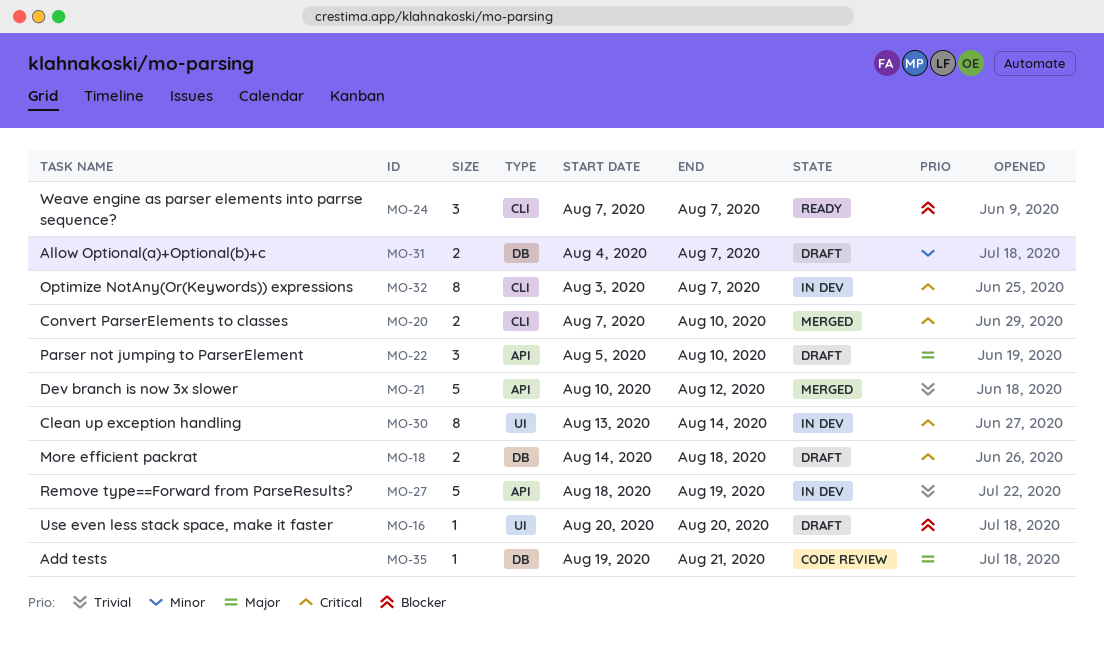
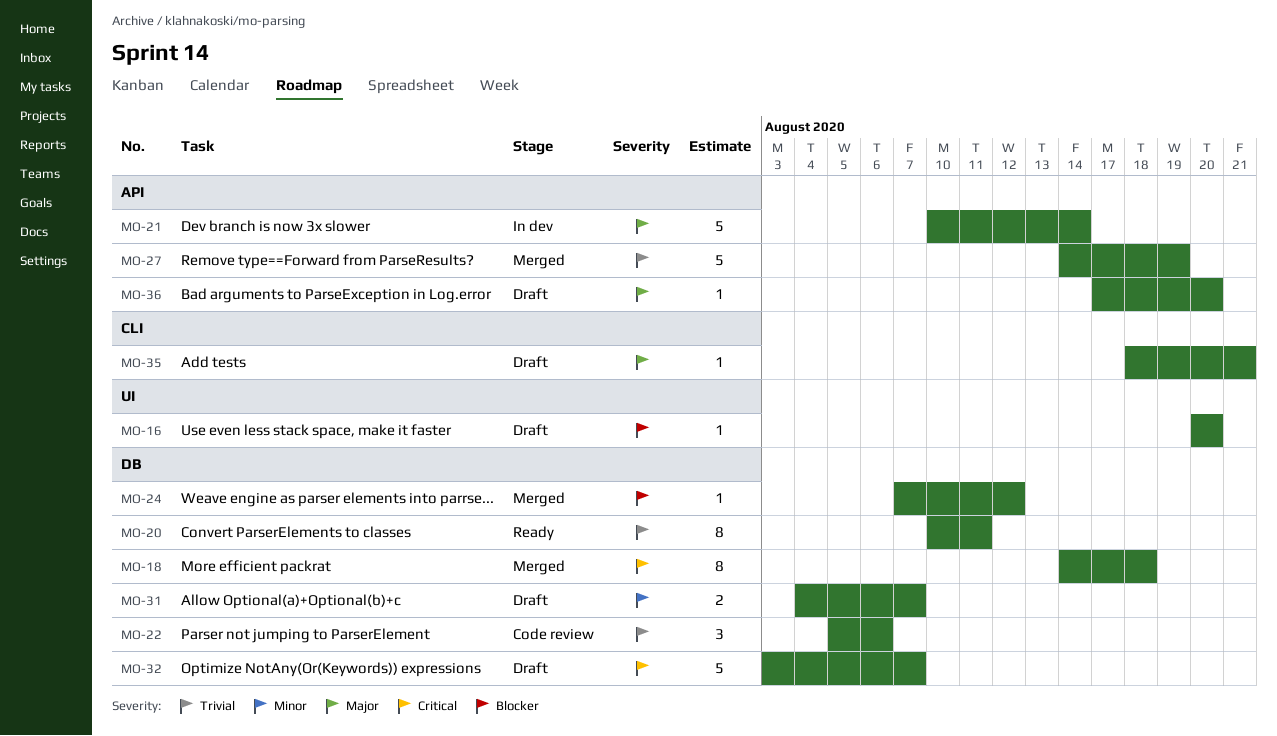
MO-18, status: Draft -> Merged
MO-18, estimate: 2 -> 8
MO-20, status: Merged -> Ready
MO-20, priority: Critical -> Trivial
MO-20, label: CLI -> DB
MO-20, estimate: 2 -> 8
MO-20, start: Aug 7 -> Aug 10
MO-20, due: Aug 10 -> Aug 11
MO-21, status: Merged -> In dev
MO-21, priority: Trivial -> Major
MO-21, due: Aug 12 -> Aug 14
MO-22, status: Draft -> Code review
MO-22, priority: Major -> Trivial
MO-22, label: API -> DB
MO-22, due: Aug 10 -> Aug 6
MO-24, status: Ready -> Merged
MO-24, label: CLI -> DB
MO-24, estimate: 3 -> 1
MO-24, due: Aug 7 -> Aug 12
MO-27, status: In dev -> Merged
MO-27, start: Aug 18 -> Aug 14
MO-30: present -> none
MO-32, status: In dev -> Draft
MO-32, label: CLI -> DB
MO-32, estimate: 8 -> 5
MO-35, status: Code review -> Draft
MO-35, label: DB -> CLI
MO-35, start: Aug 19 -> Aug 18
MO-36: none -> present

